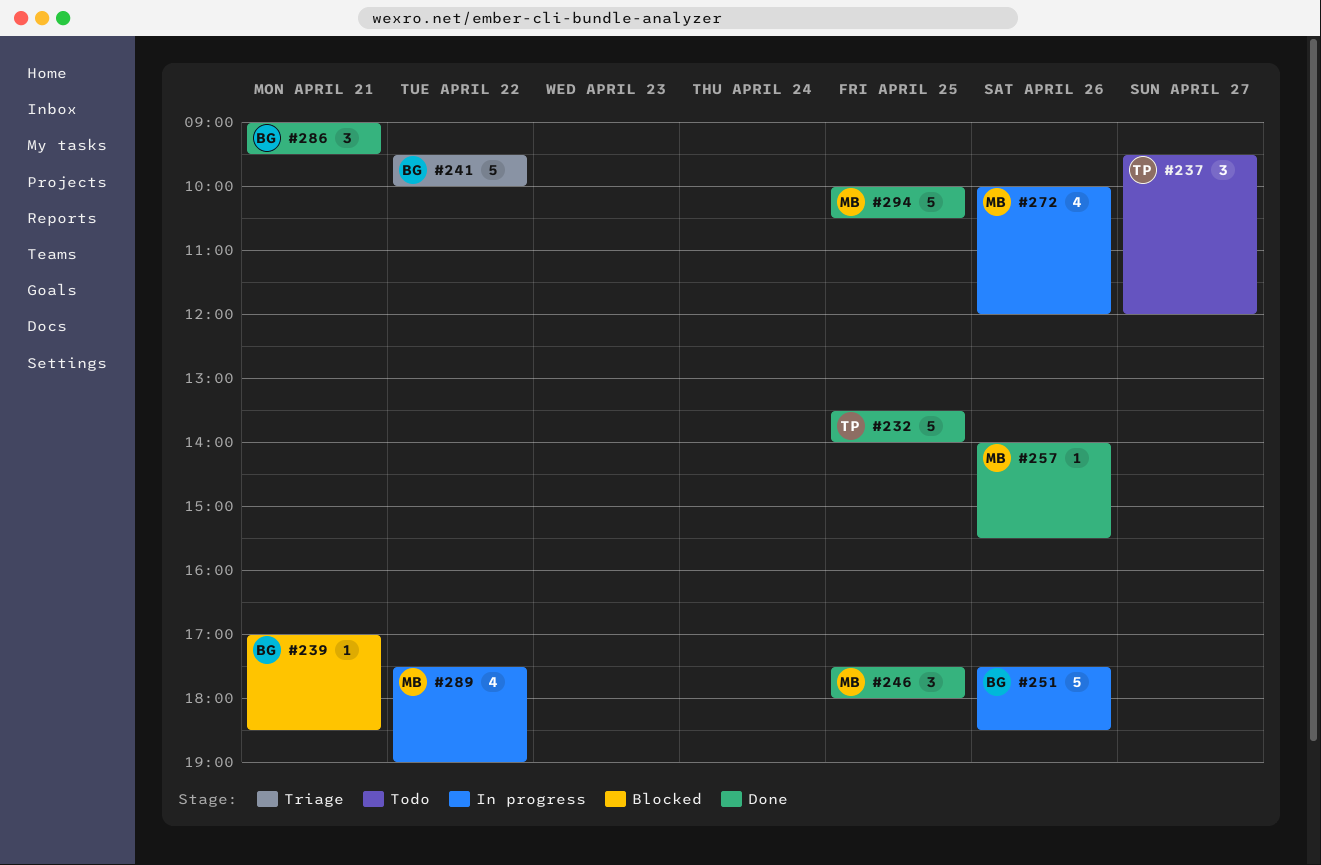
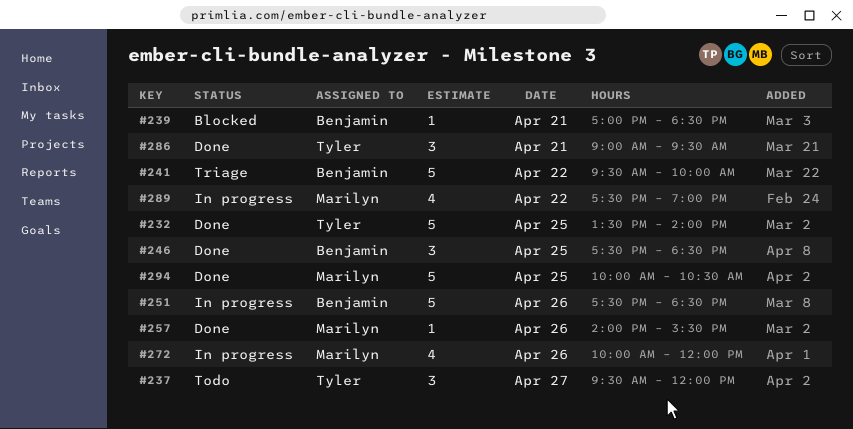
#246, owner: Marilyn -> Benjamin
#246, ends: 18:00 -> 18:30
#286, owner: Benjamin -> Tyler

